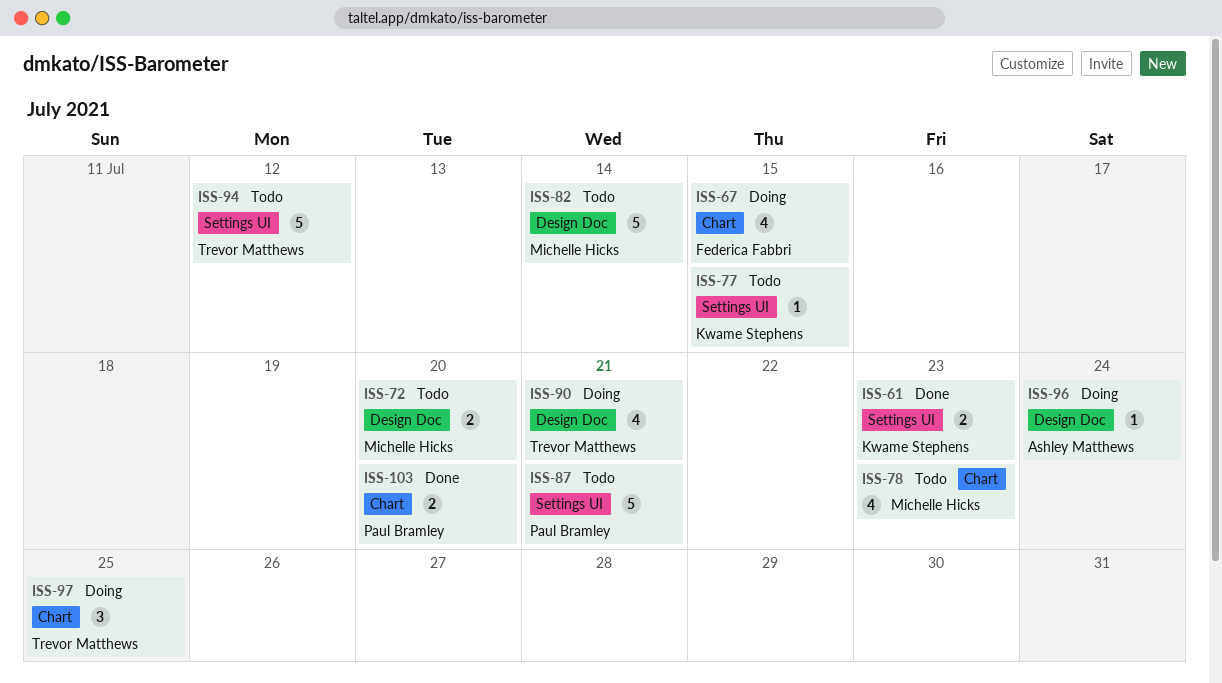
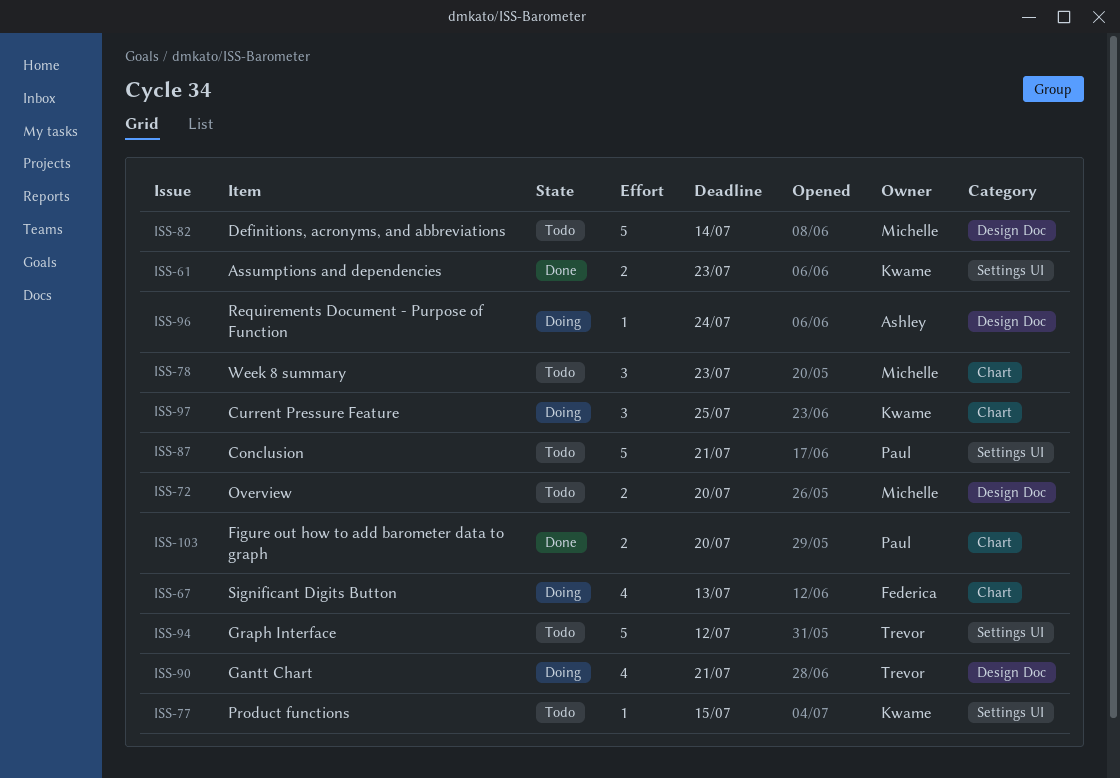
ISS-67, due: Jul 15 -> Jul 13
ISS-78, estimate: 4 -> 3
ISS-97, owner: Trevor Matthews -> Kwame Stephens

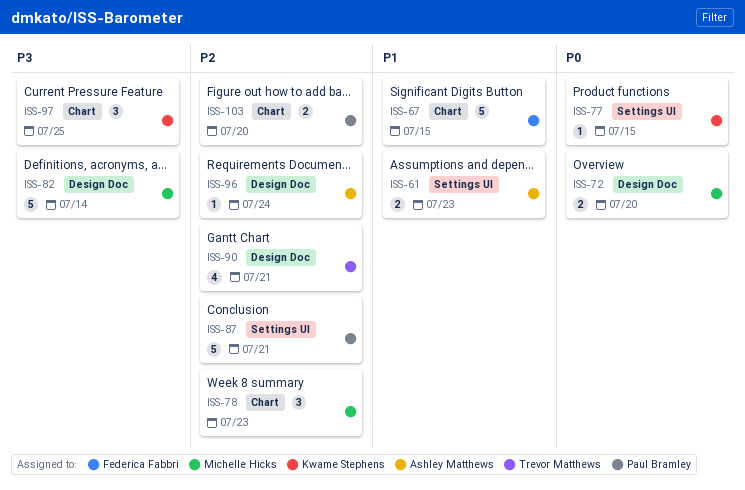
ISS-61, owner: Kwame Stephens -> Ashley Matthews
ISS-67, estimate: 4 -> 5
ISS-67, due: Jul 13 -> Jul 15
ISS-94: present -> none

